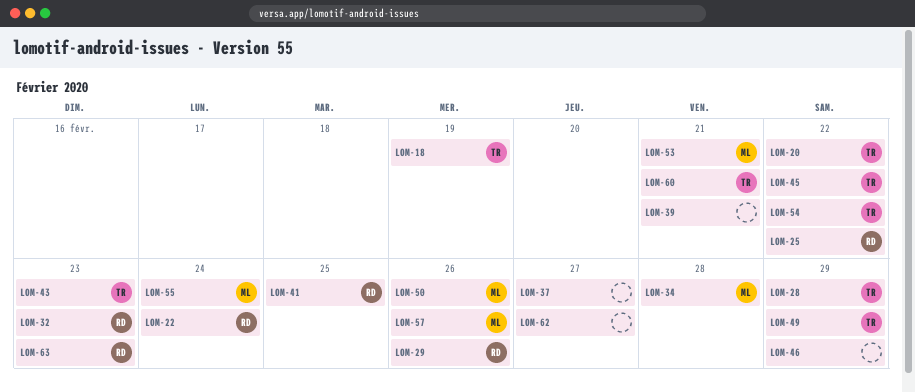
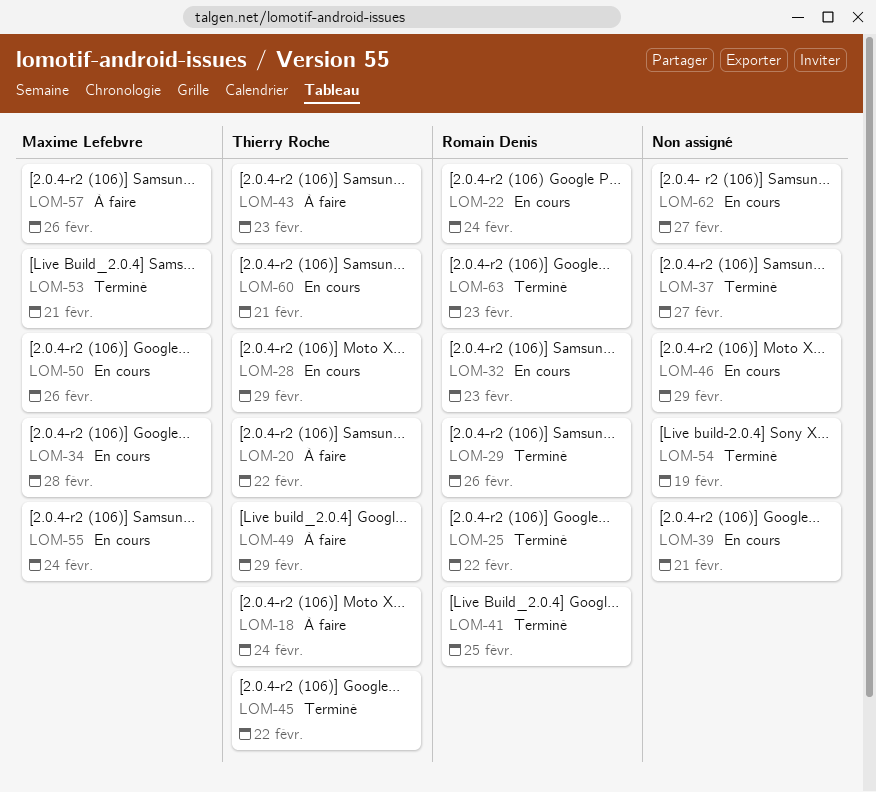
LOM-18, due: Feb 19 -> Feb 24
LOM-54, owner: Thierry Roche -> none
LOM-54, due: Feb 22 -> Feb 19

